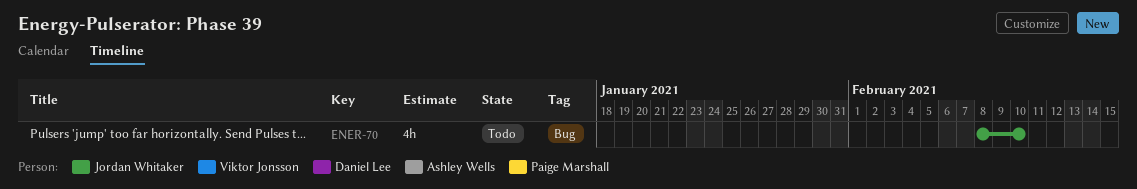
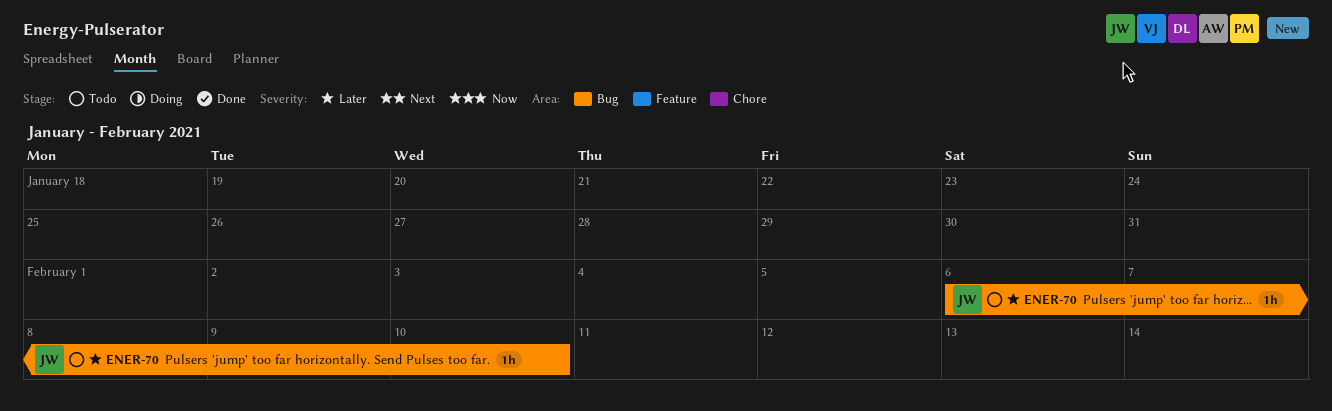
ENER-70, estimate: 4h -> 1h
ENER-70, start: Feb 8 -> Feb 6

